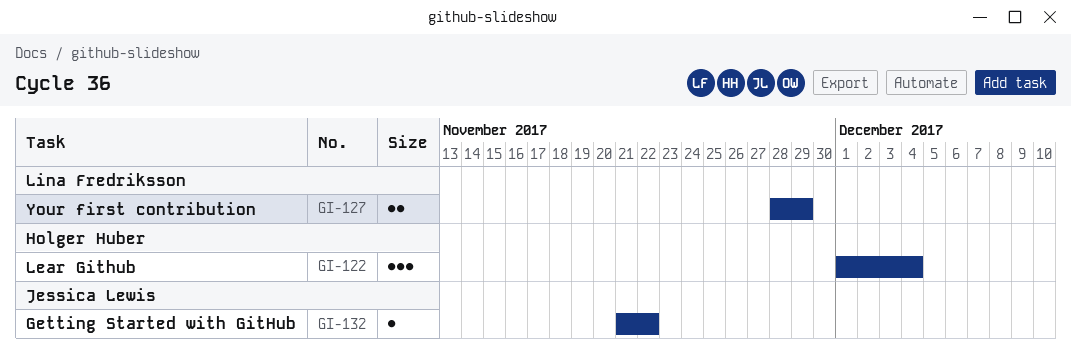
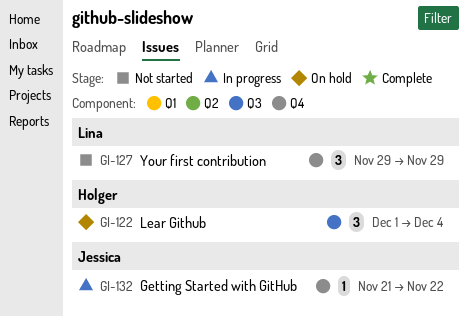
GI-127, estimate: 2 -> 3
GI-127, start: Nov 28 -> Nov 29

